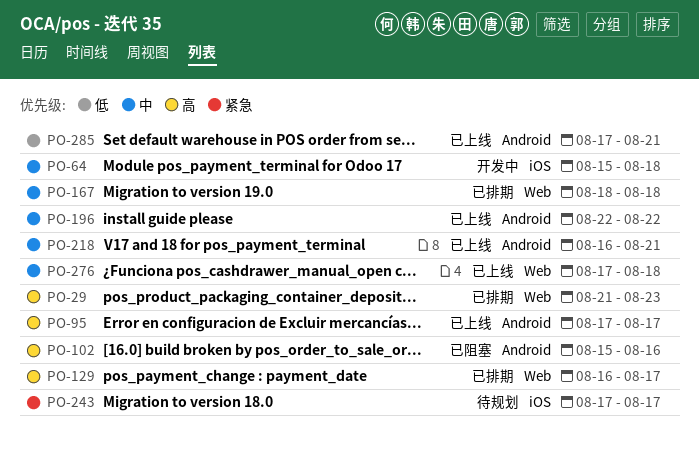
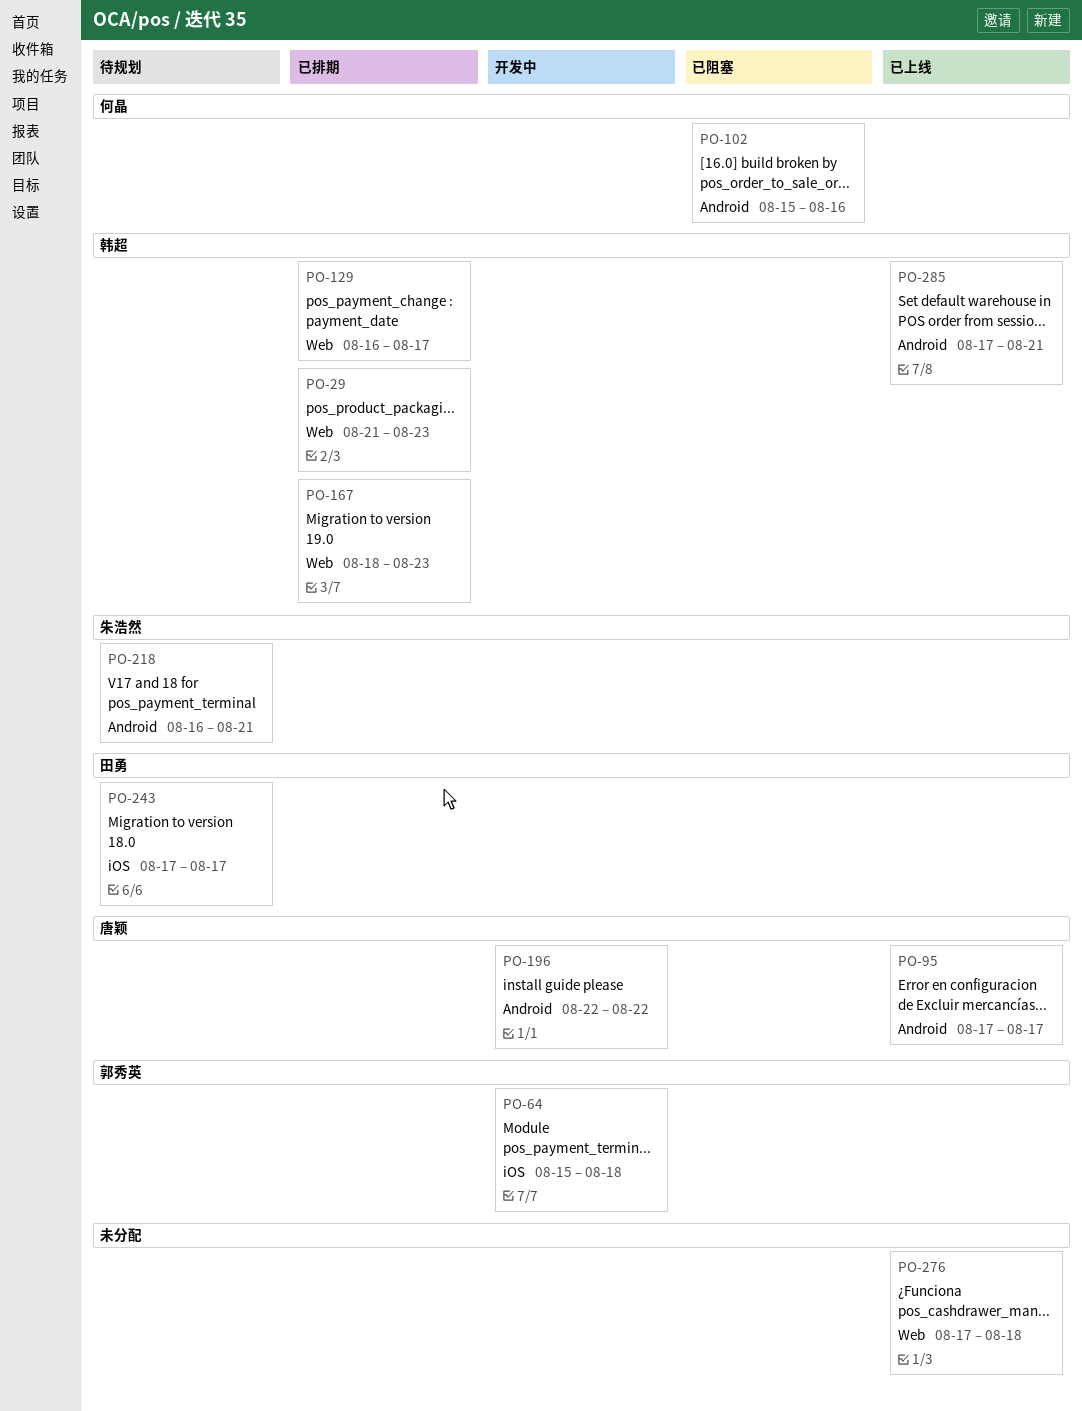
PO-167, due: Aug 18 -> Aug 23
PO-196, status: 已上线 -> 开发中
PO-218, status: 已上线 -> 待规划

